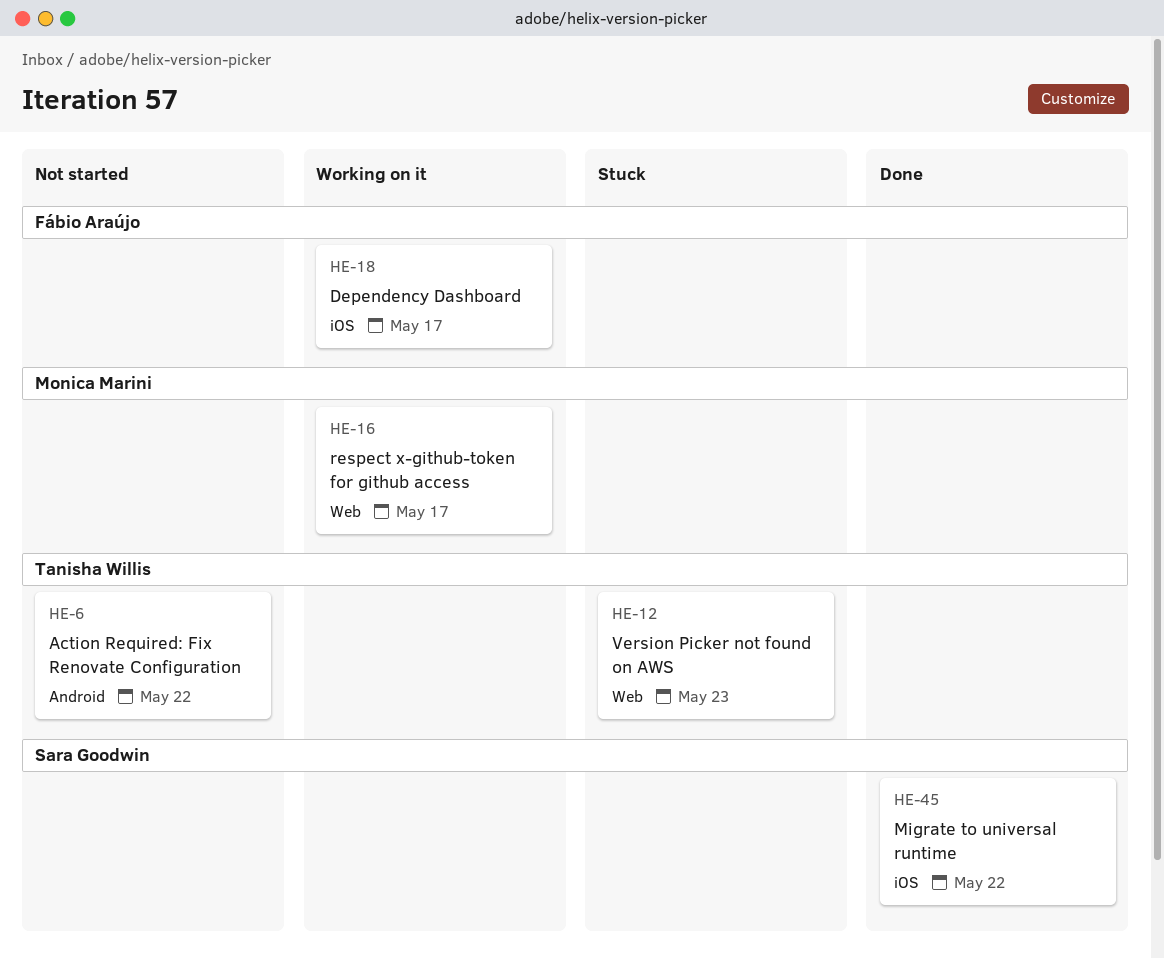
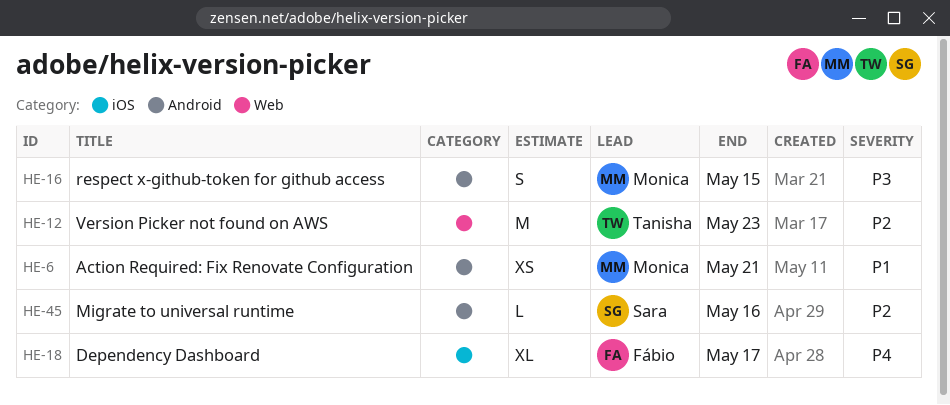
HE-6, owner: Tanisha Willis -> Monica Marini
HE-6, due: May 22 -> May 21
HE-16, label: Web -> Android
HE-16, due: May 17 -> May 15
HE-45, label: iOS -> Android
HE-45, due: May 22 -> May 16

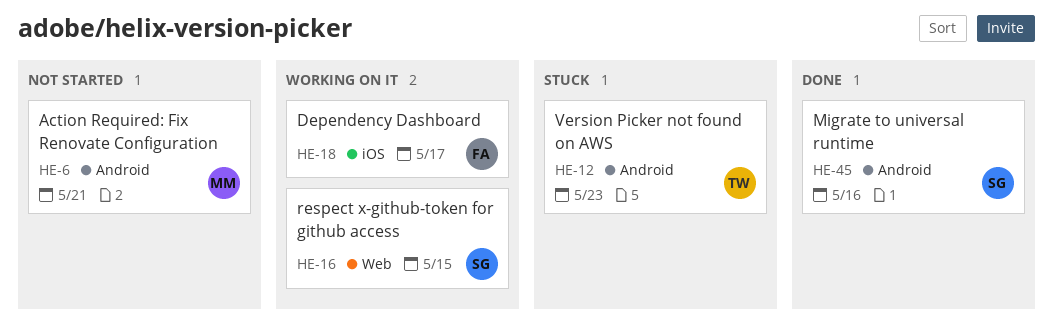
HE-12, label: Web -> Android
HE-16, owner: Monica -> Sara
HE-16, label: Android -> Web

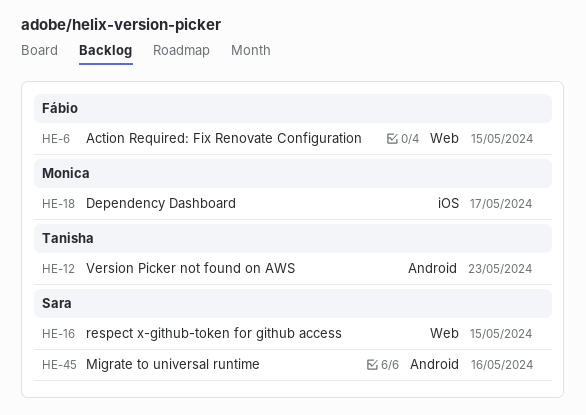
HE-6, owner: Monica -> Fábio
HE-6, label: Android -> Web
HE-6, due: May 21 -> May 15
HE-18, owner: Fábio -> Monica

